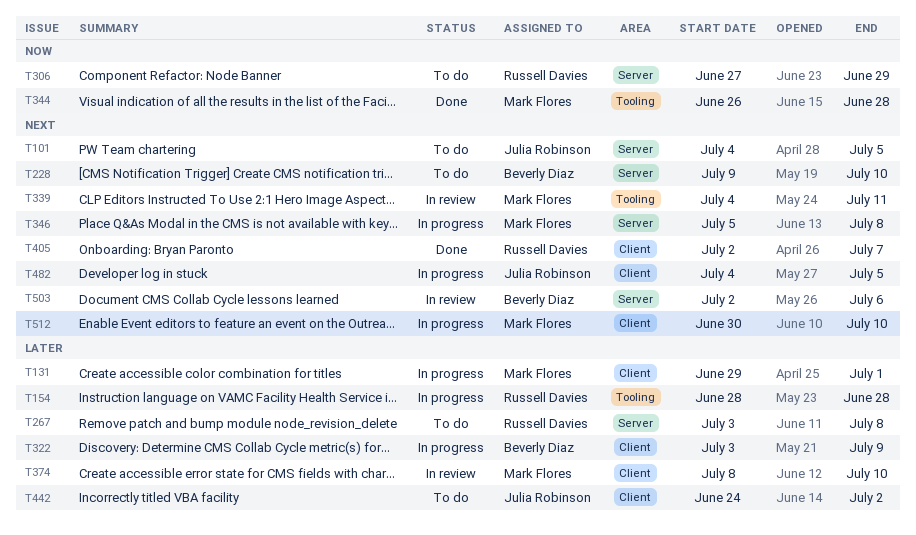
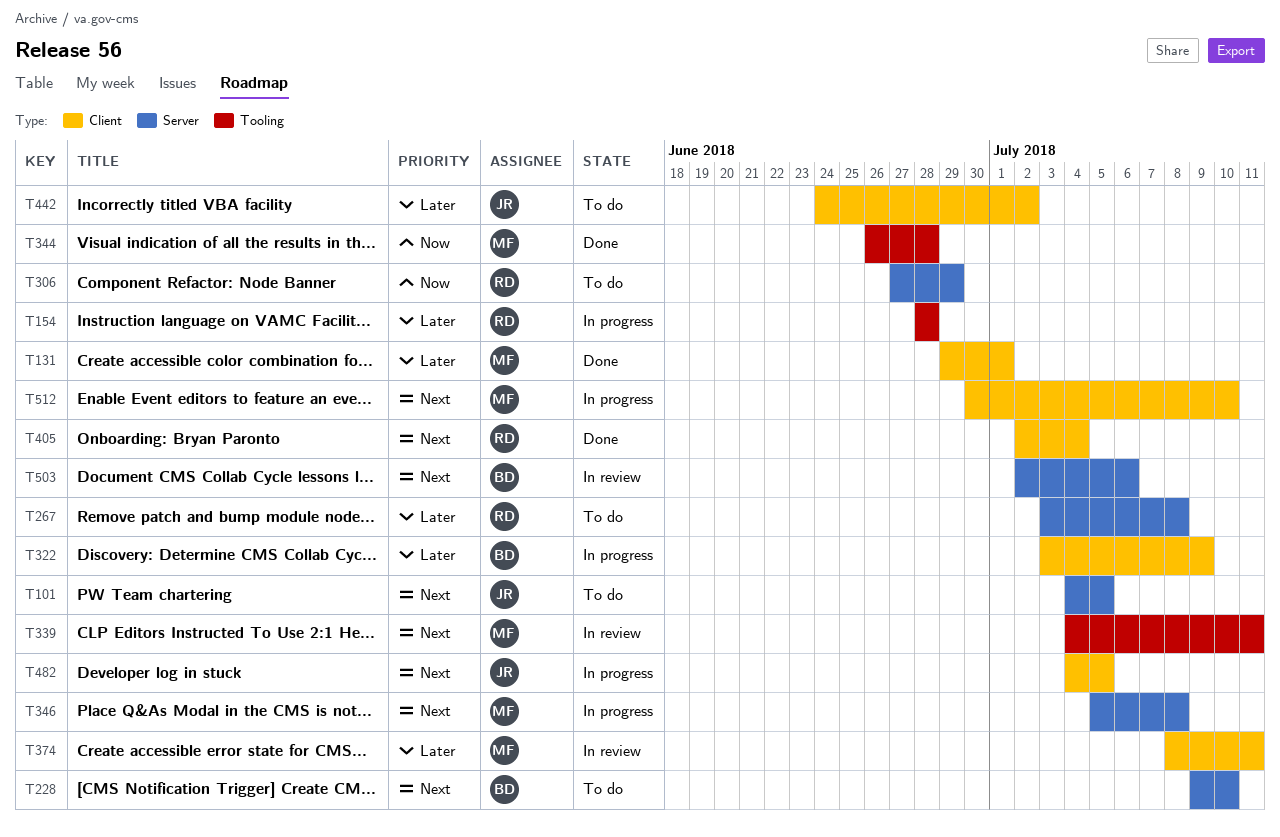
T131, status: In progress -> Done
T374, due: Jul 10 -> Jul 11
T405, due: Jul 7 -> Jul 4

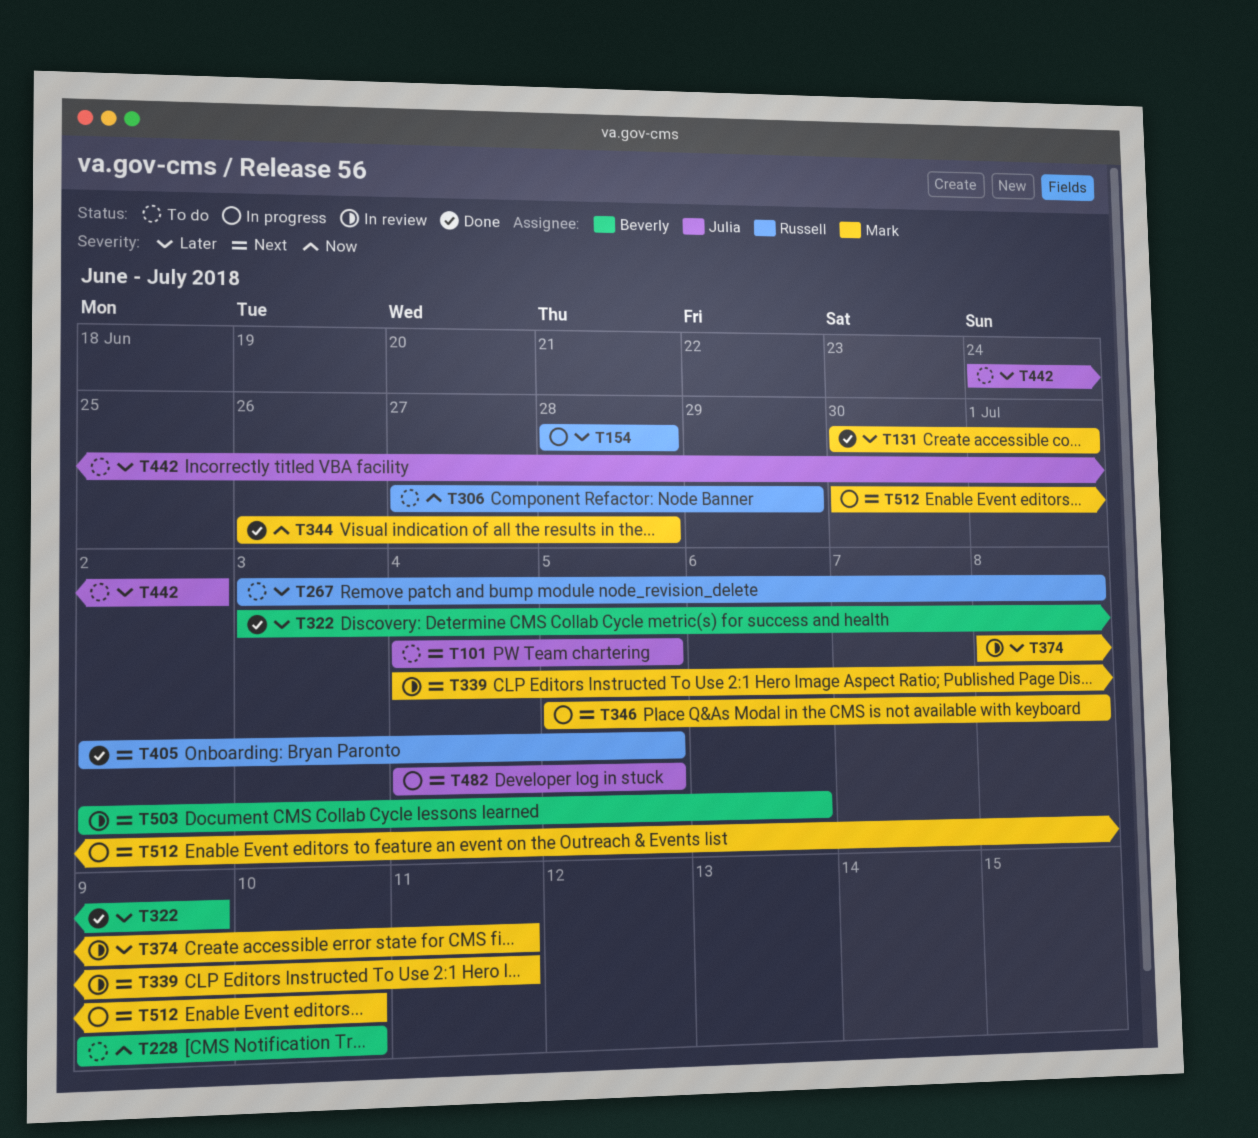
T131, start: Jun 29 -> Jun 30
T228, priority: Next -> Now
T322, status: In progress -> Done
T405, due: Jul 4 -> Jul 5

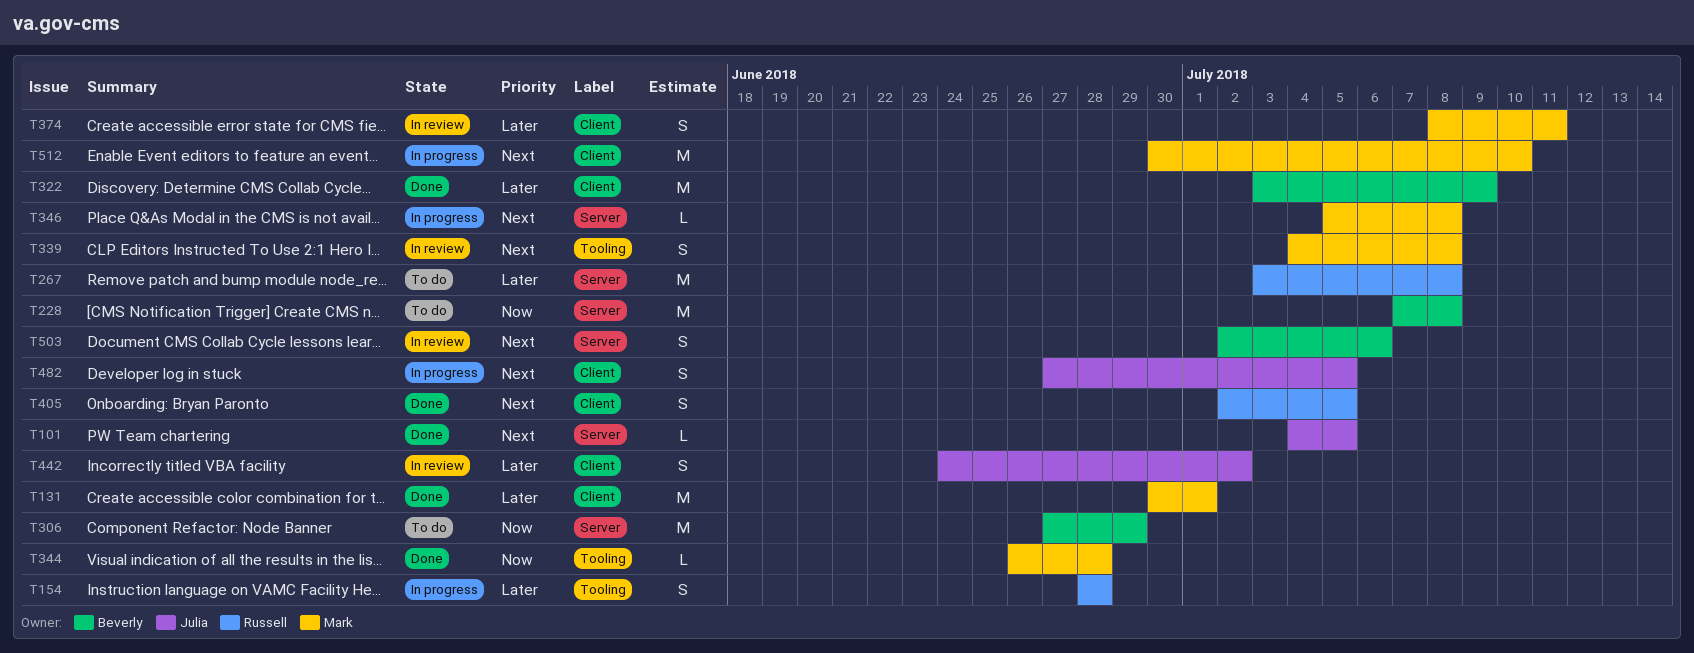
T101, status: To do -> Done
T228, start: Jul 9 -> Jul 7
T228, due: Jul 10 -> Jul 8
T306, owner: Russell -> Beverly
T339, due: Jul 11 -> Jul 8
T442, status: To do -> In review
T482, start: Jul 4 -> Jun 27

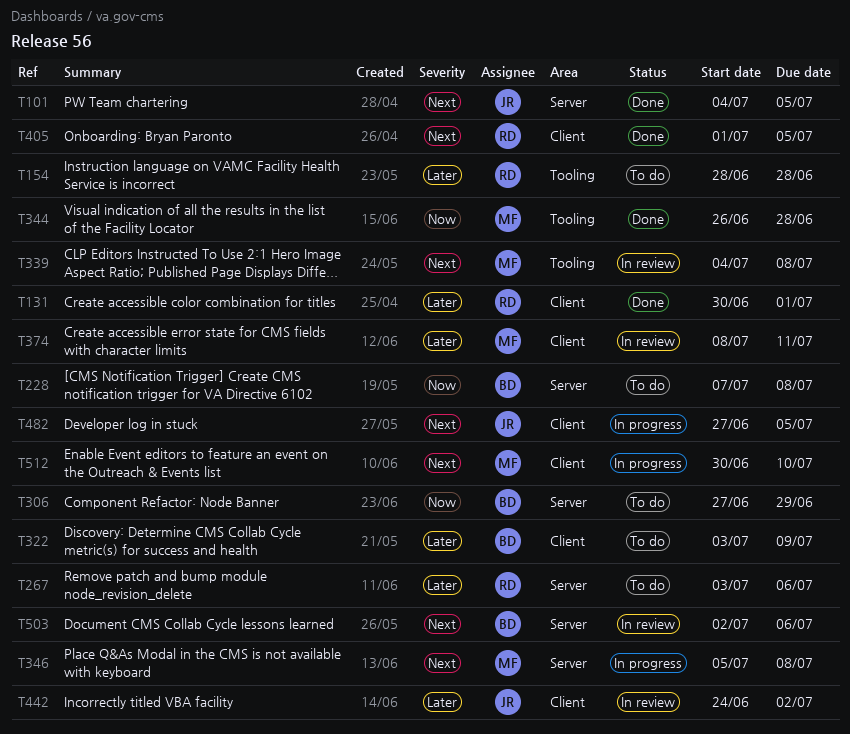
T131, owner: Mark -> Russell
T154, status: In progress -> To do
T267, due: Jul 8 -> Jul 6
T322, status: Done -> To do
T405, start: Jul 2 -> Jul 1

